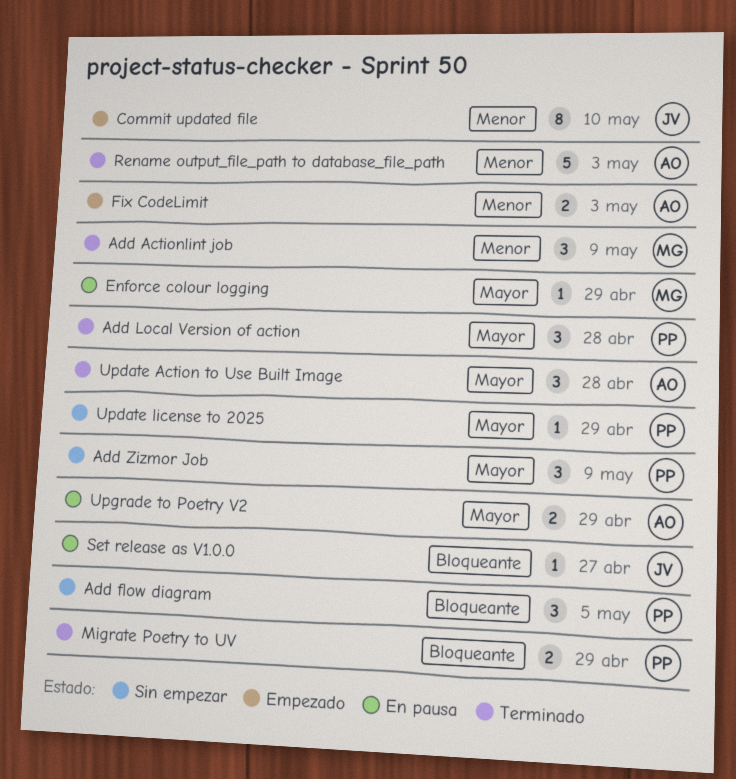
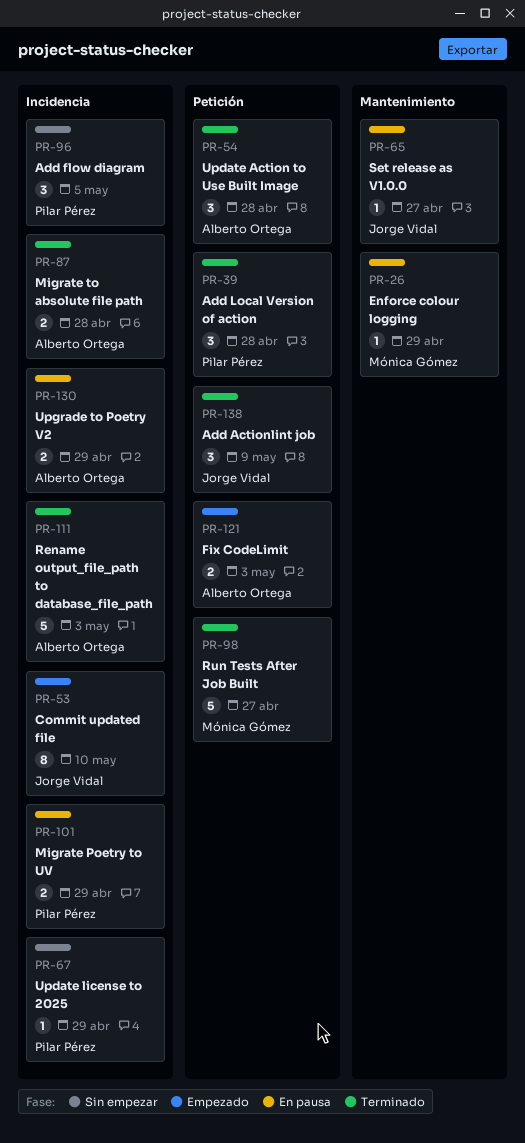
Add Actionlint job, owner: Mónica Gómez -> Jorge Vidal
Add Zizmor Job: present -> none
Migrate Poetry to UV, status: Terminado -> En pausa
Migrate to absolute file path: none -> present
Run Tests After Job Built: none -> present

